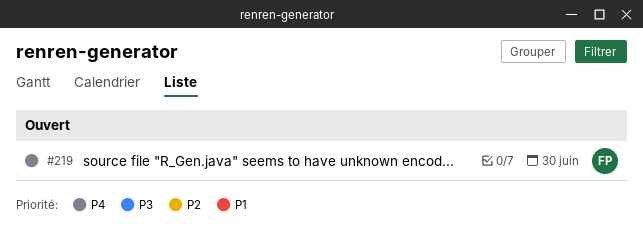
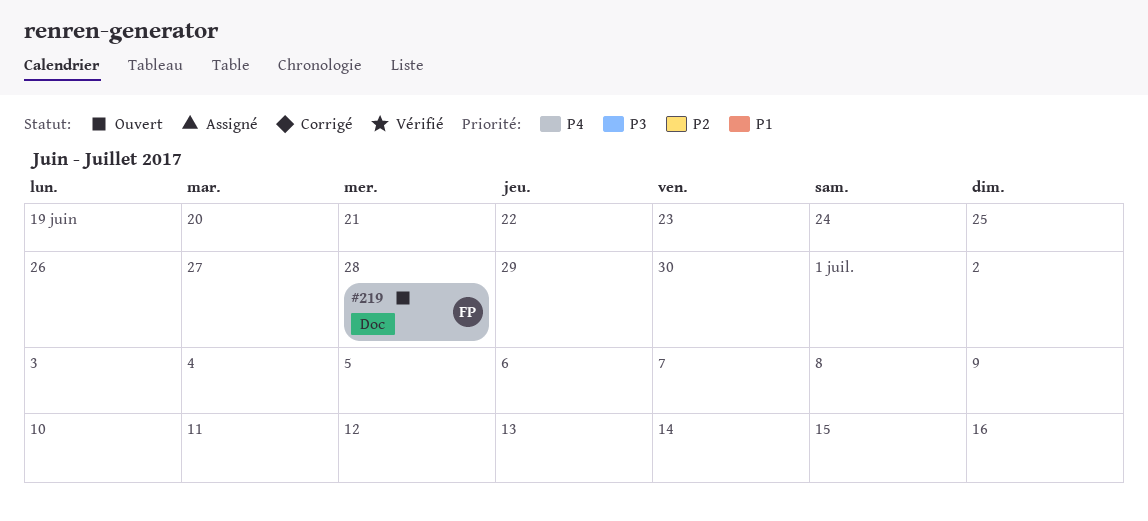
#219, due: Jun 30 -> Jun 28

